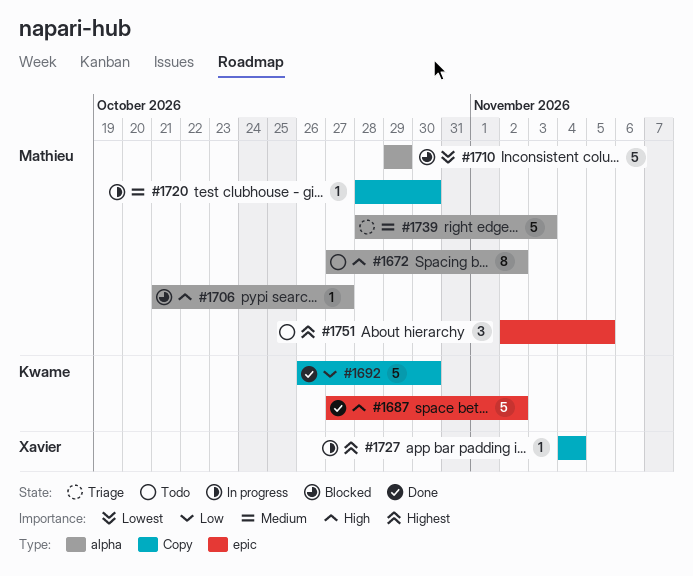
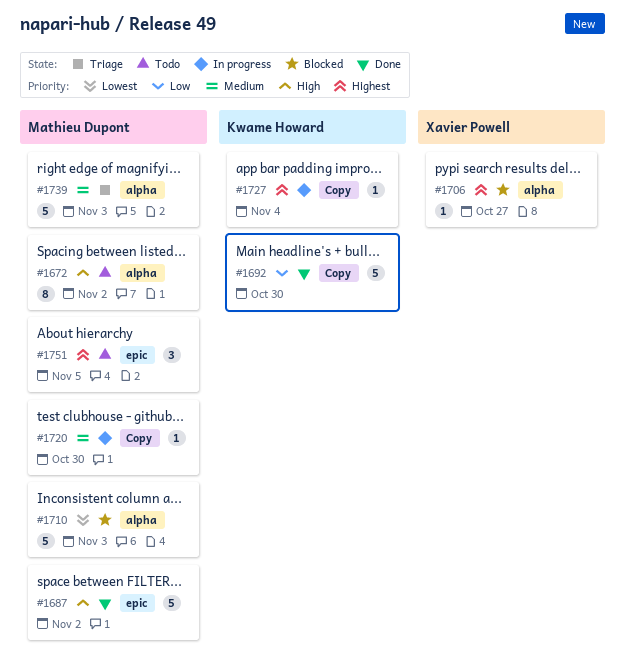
#1687, owner: Kwame Howard -> Mathieu Dupont
#1706, owner: Mathieu Dupont -> Xavier Powell
#1706, priority: High -> Highest
#1710, due: Oct 29 -> Nov 3
#1727, owner: Xavier Powell -> Kwame Howard

